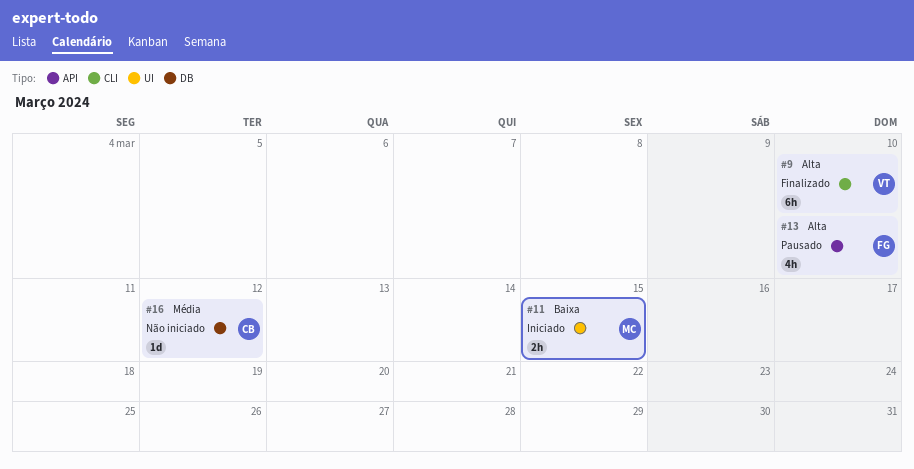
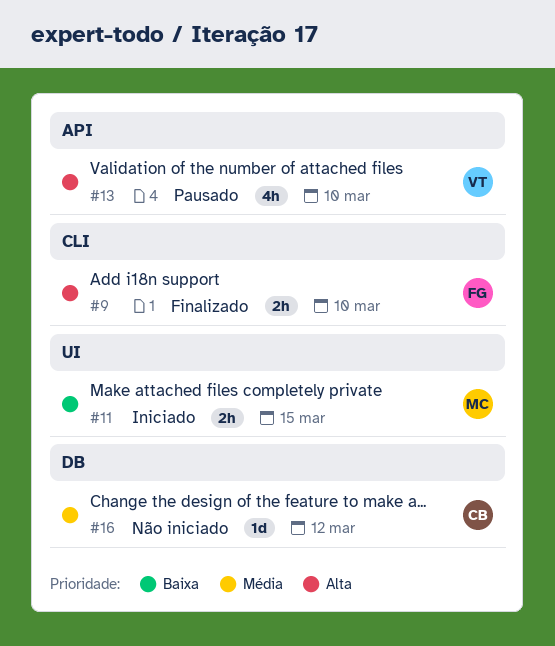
#9, owner: VT -> FG
#9, estimate: 6h -> 2h
#13, owner: FG -> VT

